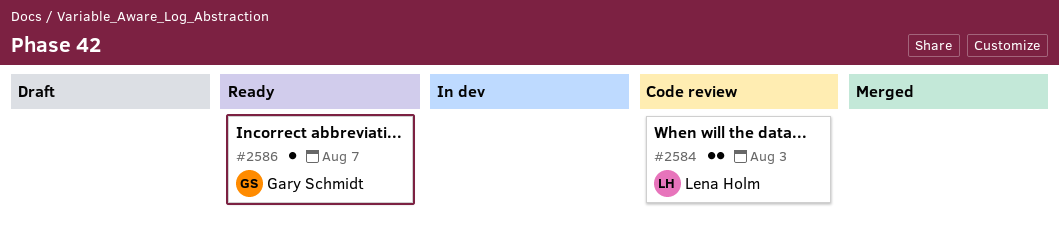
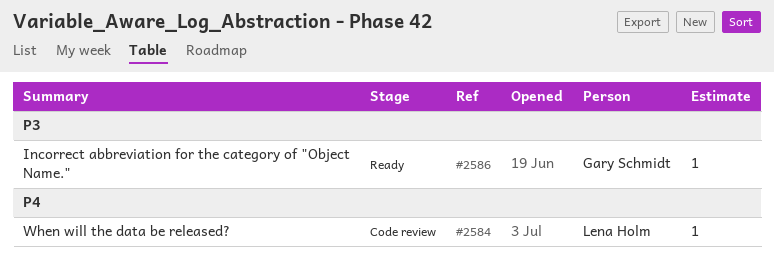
#2584, estimate: 2 -> 1

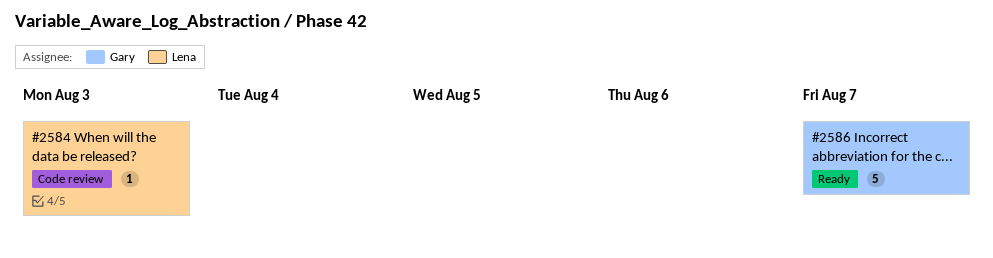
#2586, estimate: 1 -> 5

